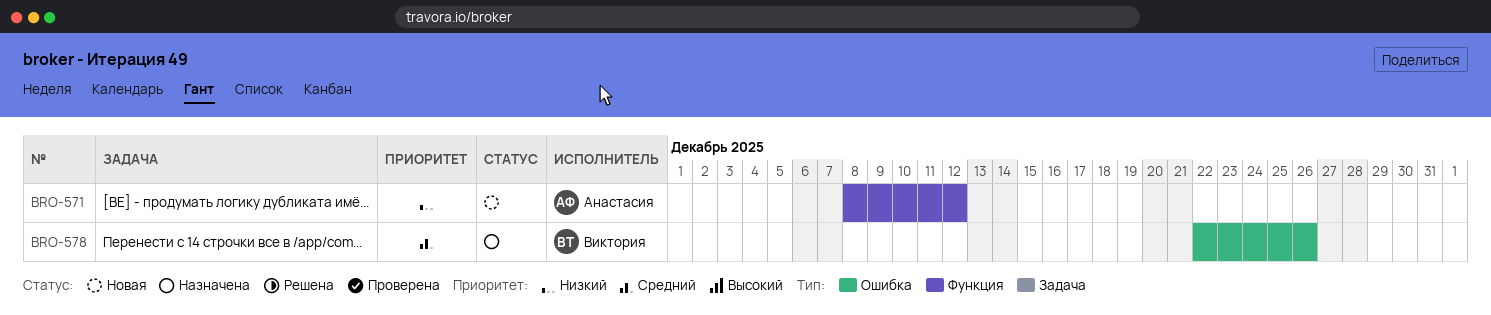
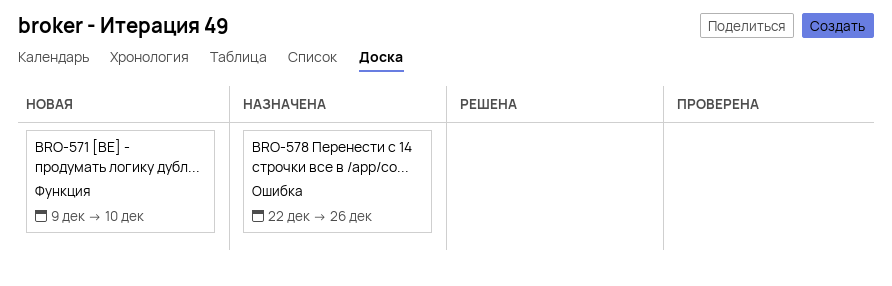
BRO-571, start: Dec 8 -> Dec 9
BRO-571, due: Dec 12 -> Dec 10

